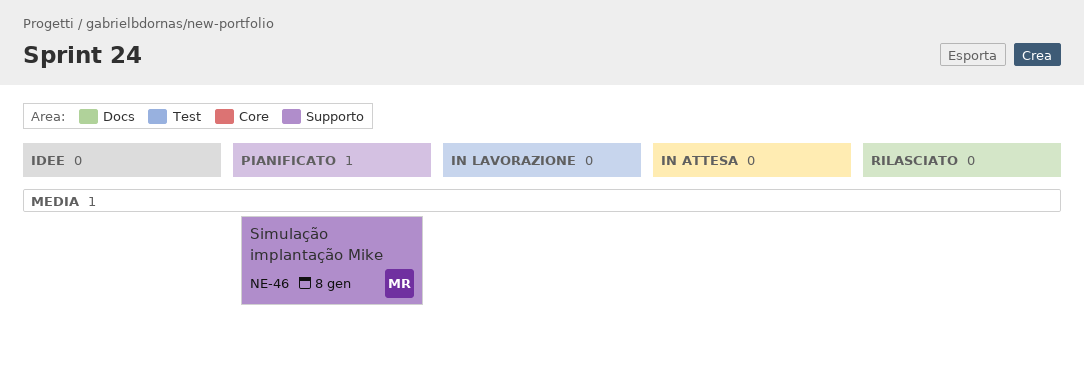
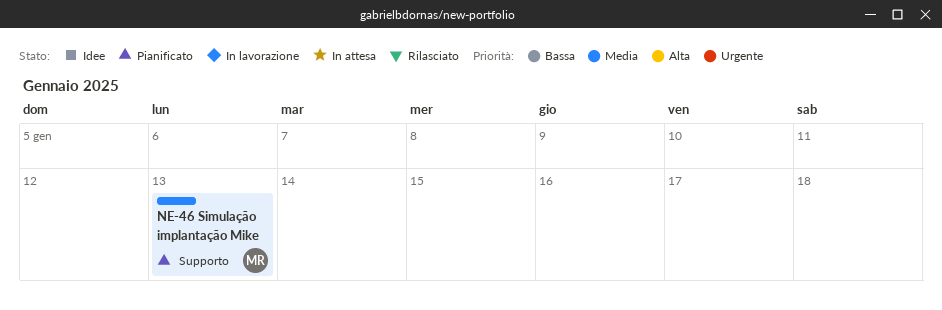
NE-46, due: Jan 8 -> Jan 13

